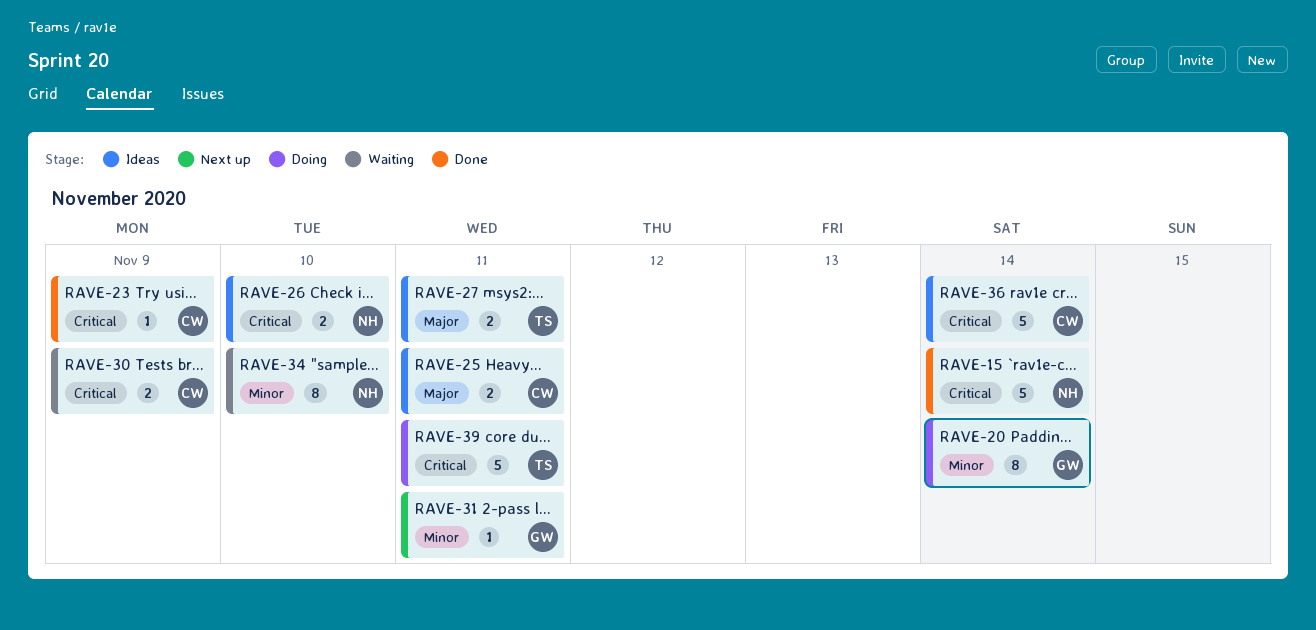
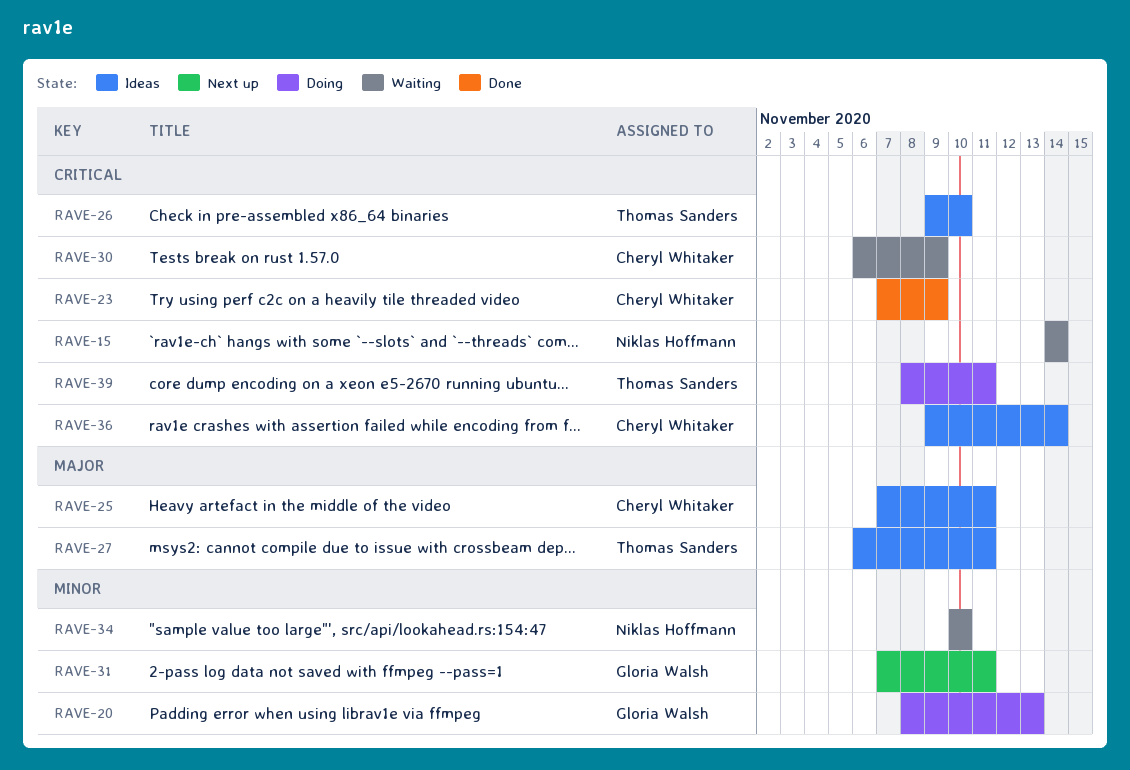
RAVE-15, status: Done -> Waiting
RAVE-20, due: Nov 14 -> Nov 13
RAVE-26, owner: Niklas Hoffmann -> Thomas Sanders

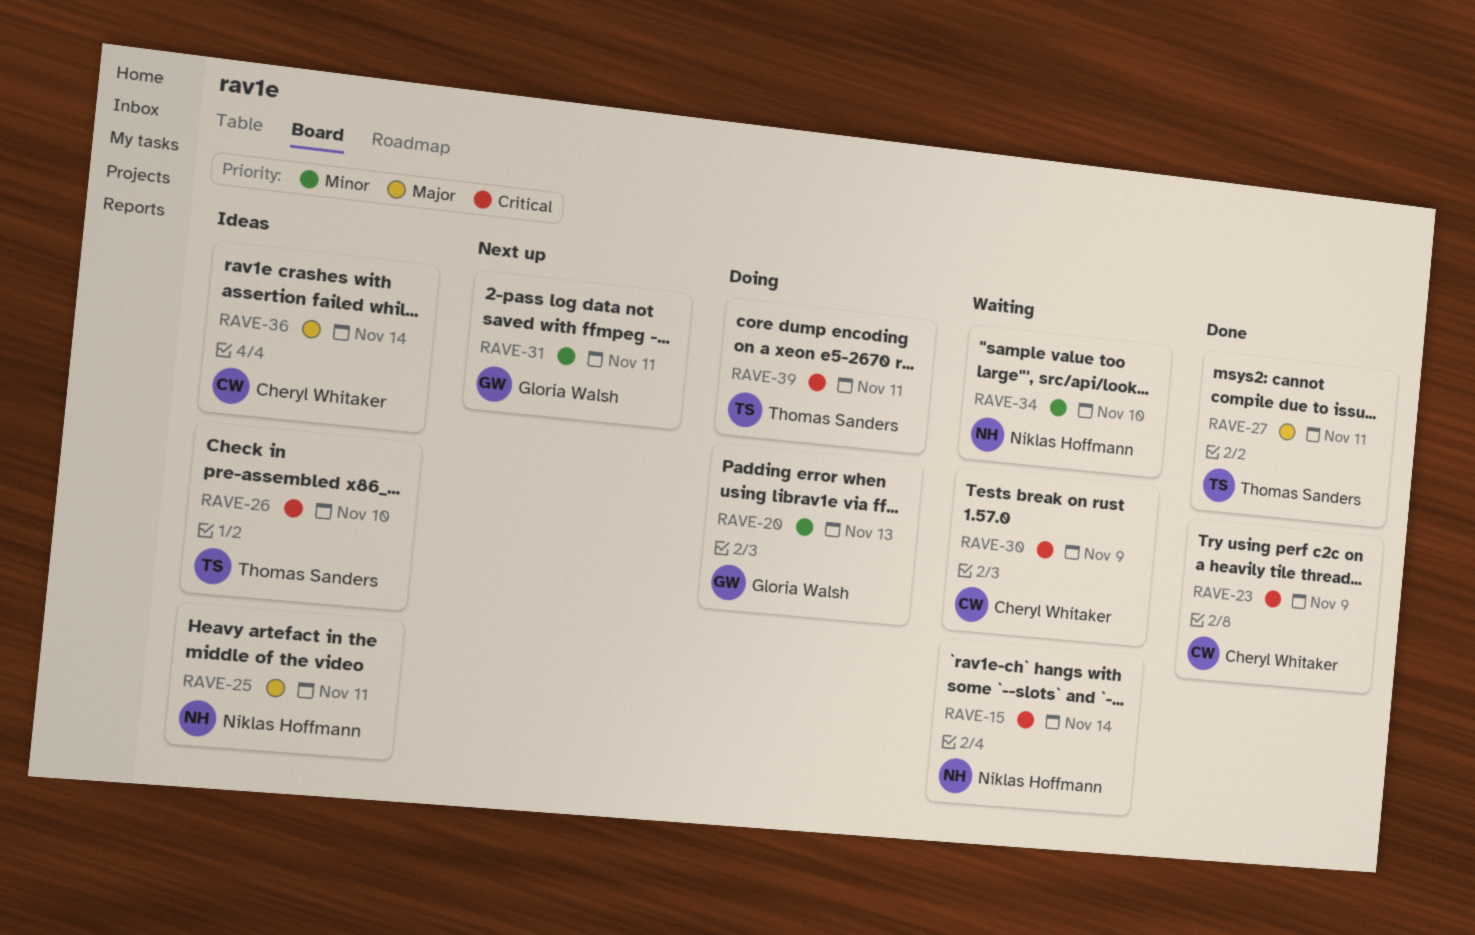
RAVE-25, owner: Cheryl Whitaker -> Niklas Hoffmann
RAVE-27, status: Ideas -> Done
RAVE-36, priority: Critical -> Major

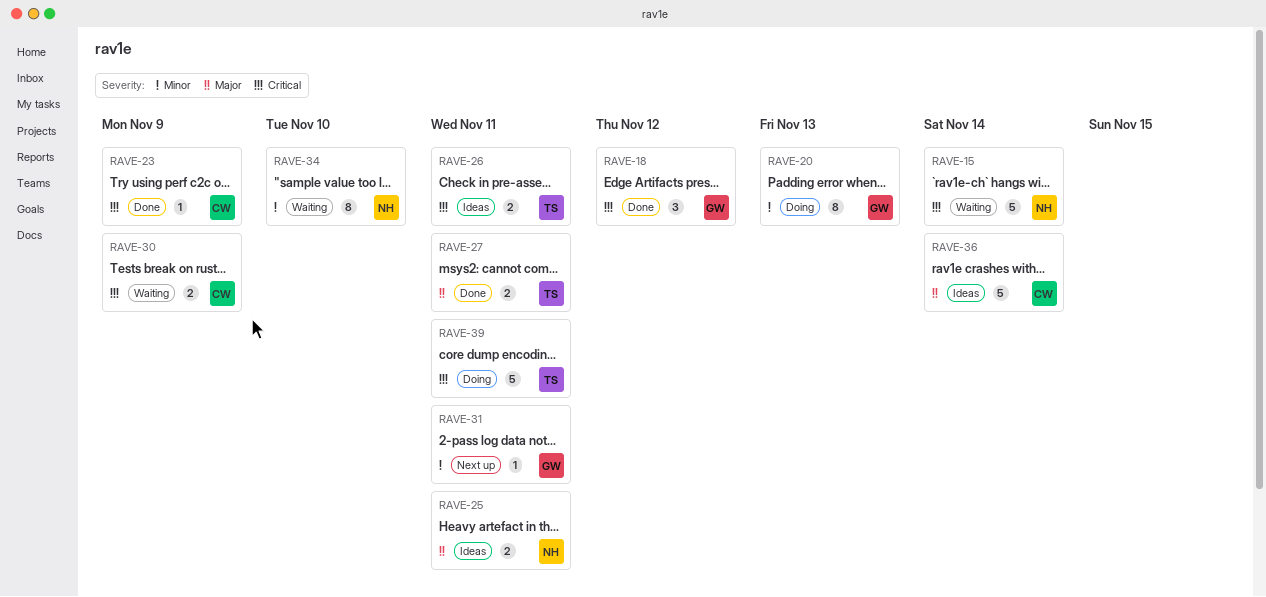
RAVE-18: none -> present
RAVE-26, due: Nov 10 -> Nov 11

